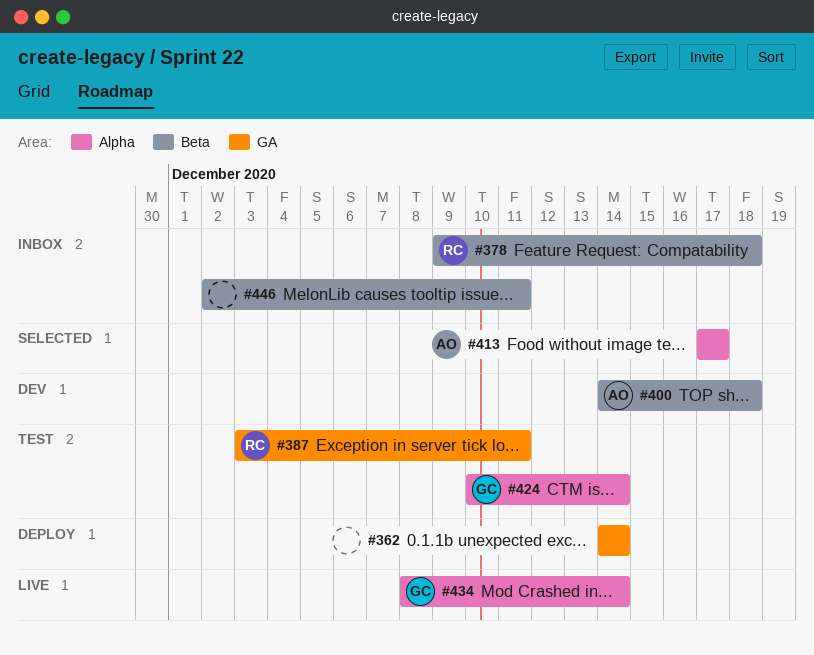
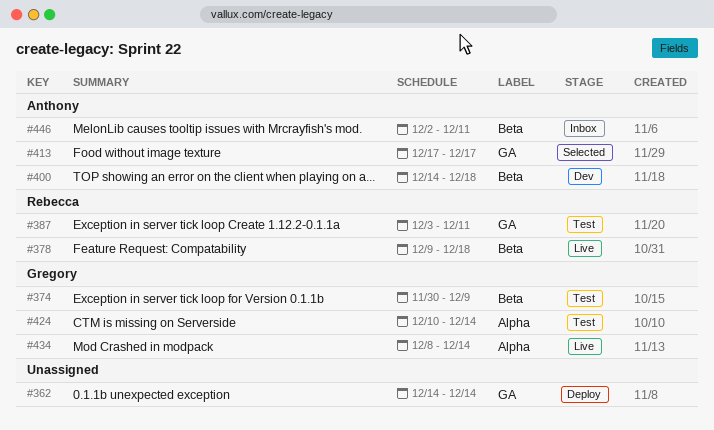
#374: none -> present
#378, status: Inbox -> Live
#413, label: Alpha -> GA
#446, owner: none -> Anthony

